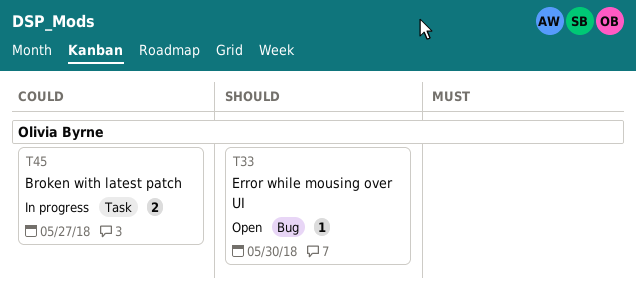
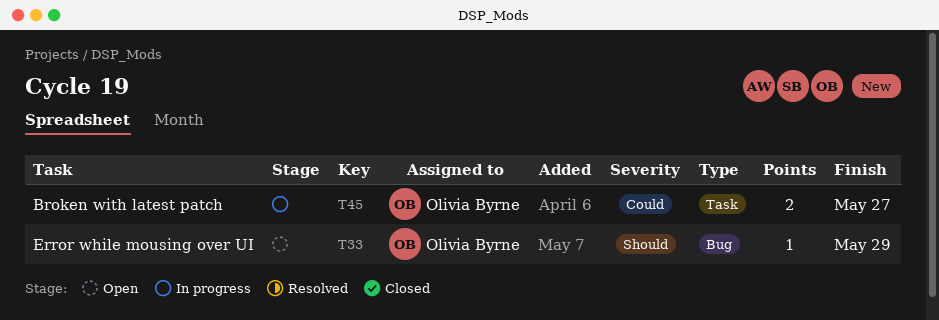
T33, due: May 30 -> May 29

